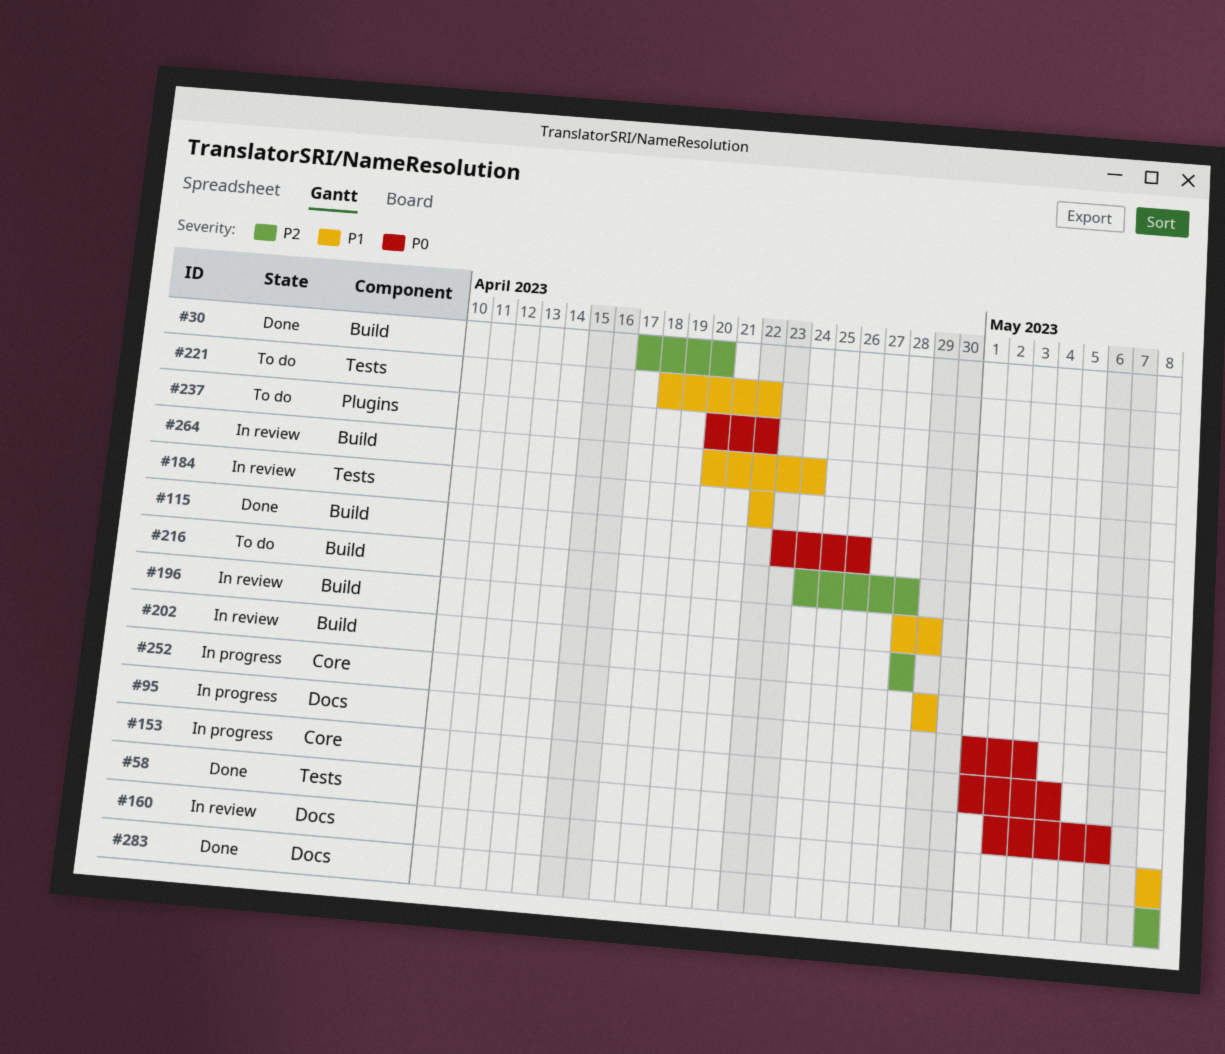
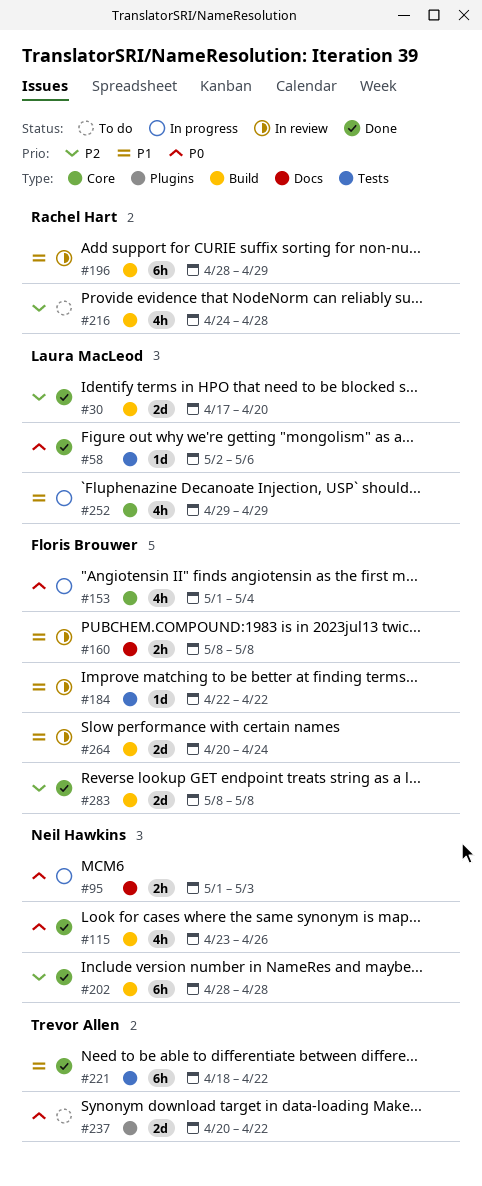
#202, status: In review -> Done
#221, status: To do -> Done
#283, label: Docs -> Build

